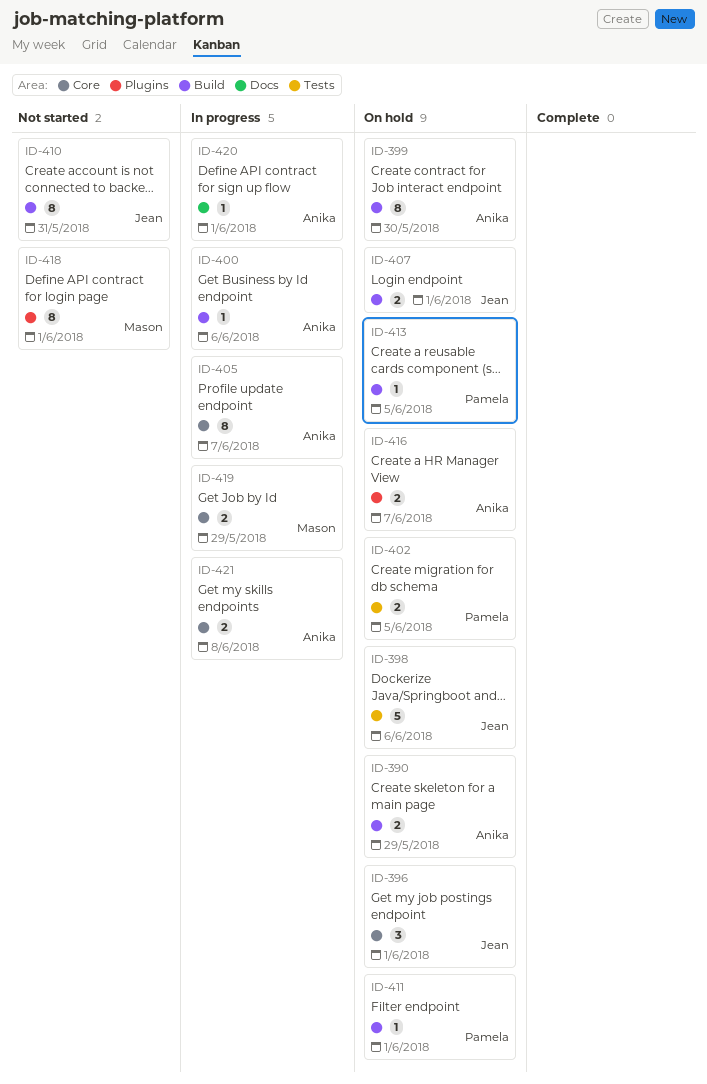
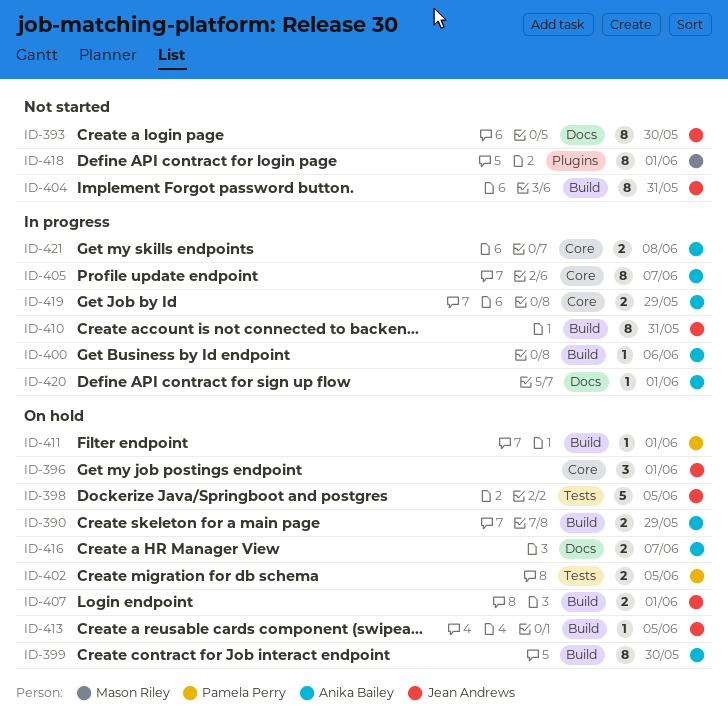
ID-393: none -> present
ID-398, due: Jun 6 -> Jun 5
ID-404: none -> present
ID-410, status: Not started -> In progress
ID-413, owner: Pamela Perry -> Jean Andrews
ID-416, label: Plugins -> Docs
ID-419, owner: Mason Riley -> Anika Bailey

